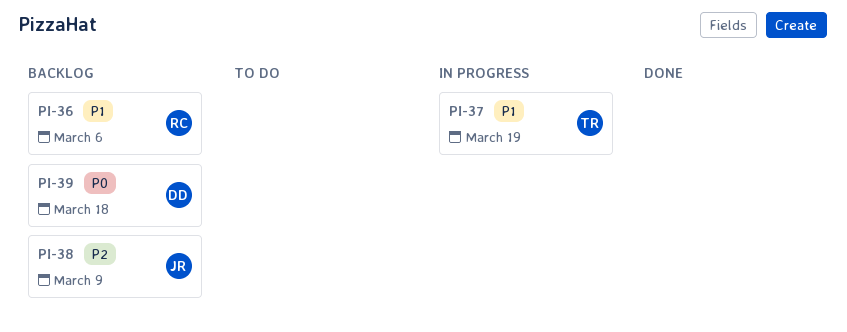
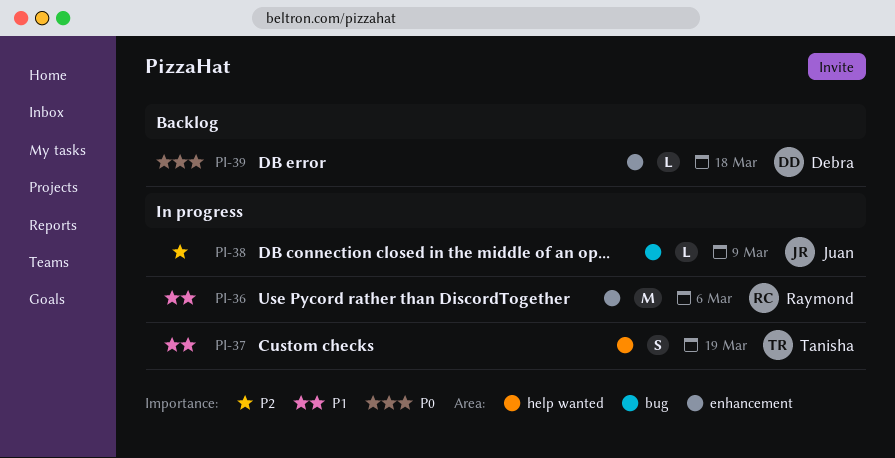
PI-36, status: Backlog -> In progress
PI-38, status: Backlog -> In progress

